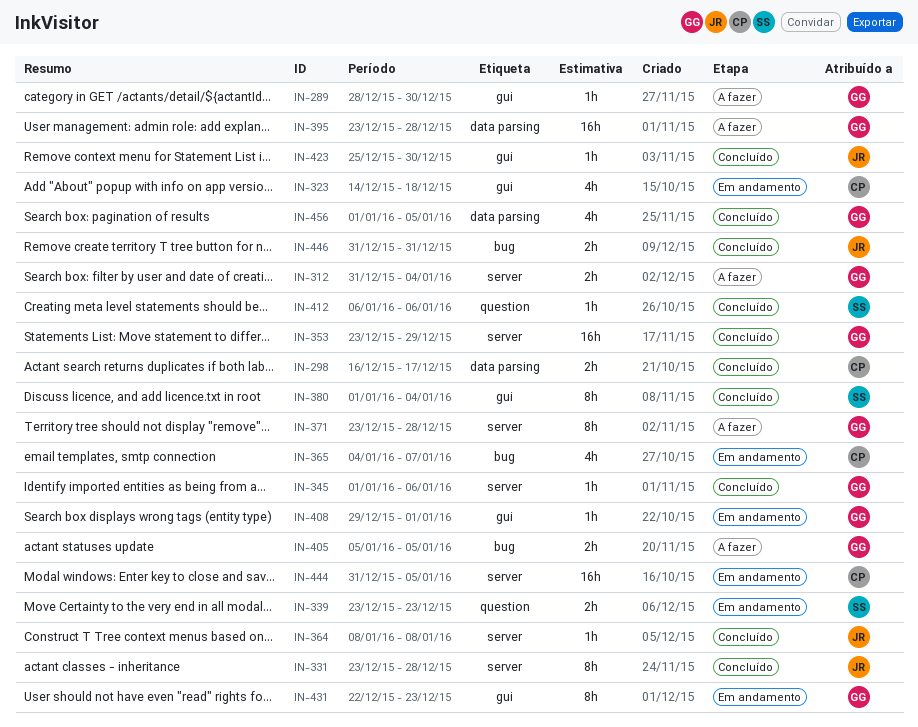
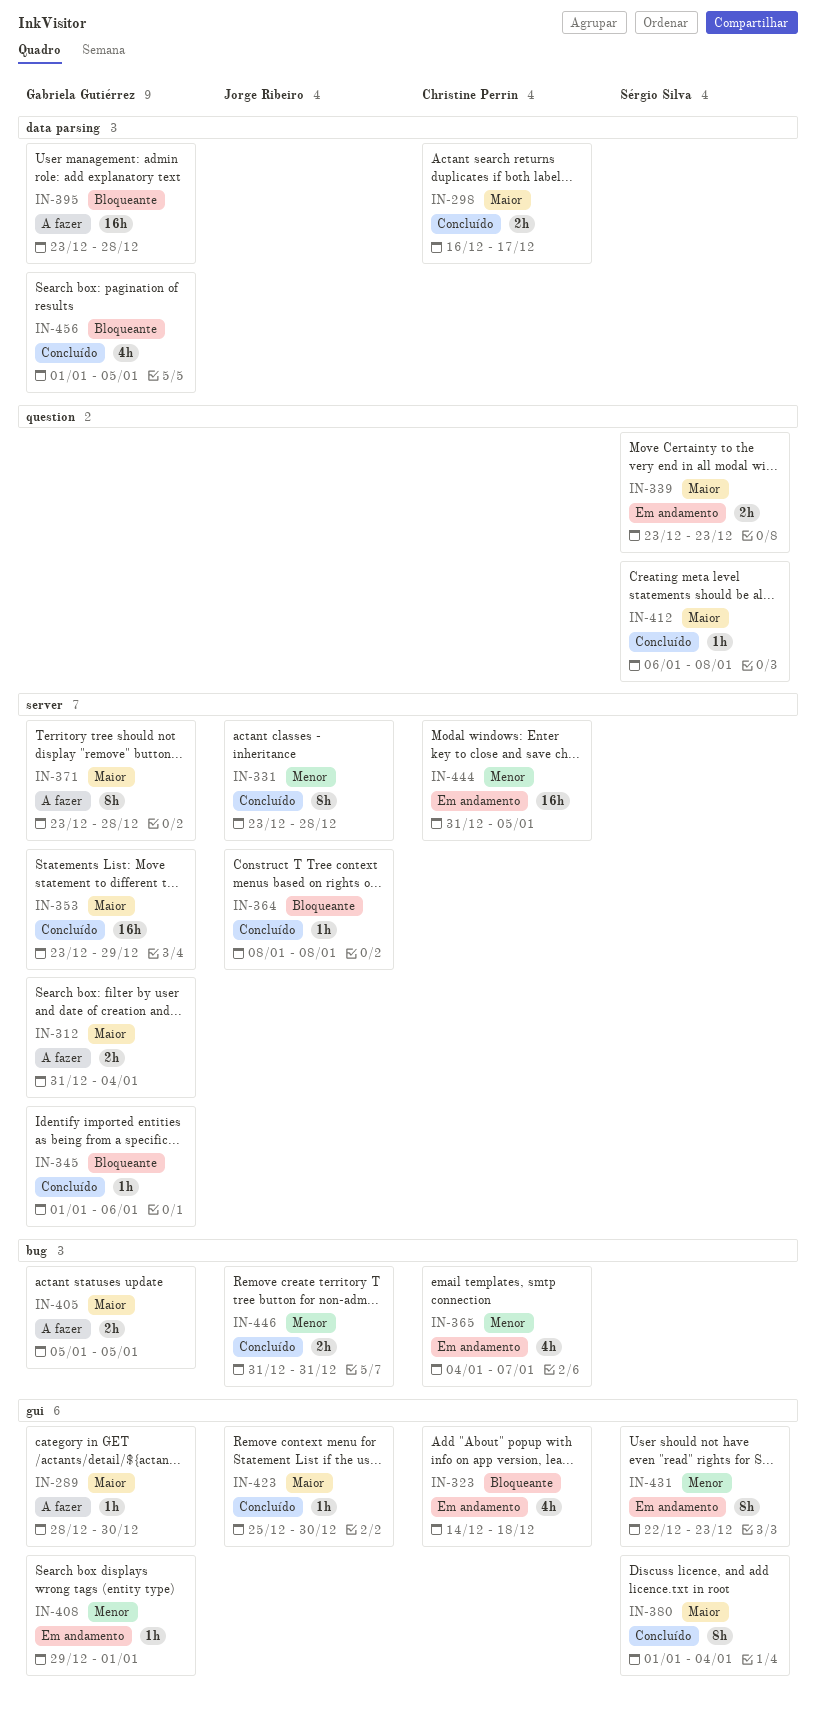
IN-412, due: Jan 6 -> Jan 8
IN-431, owner: Gabriela Gutiérrez -> Sérgio Silva

